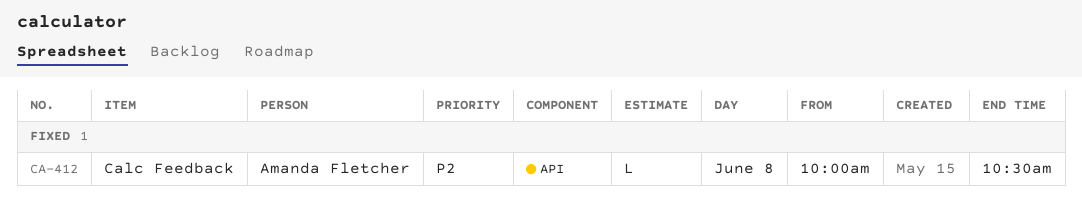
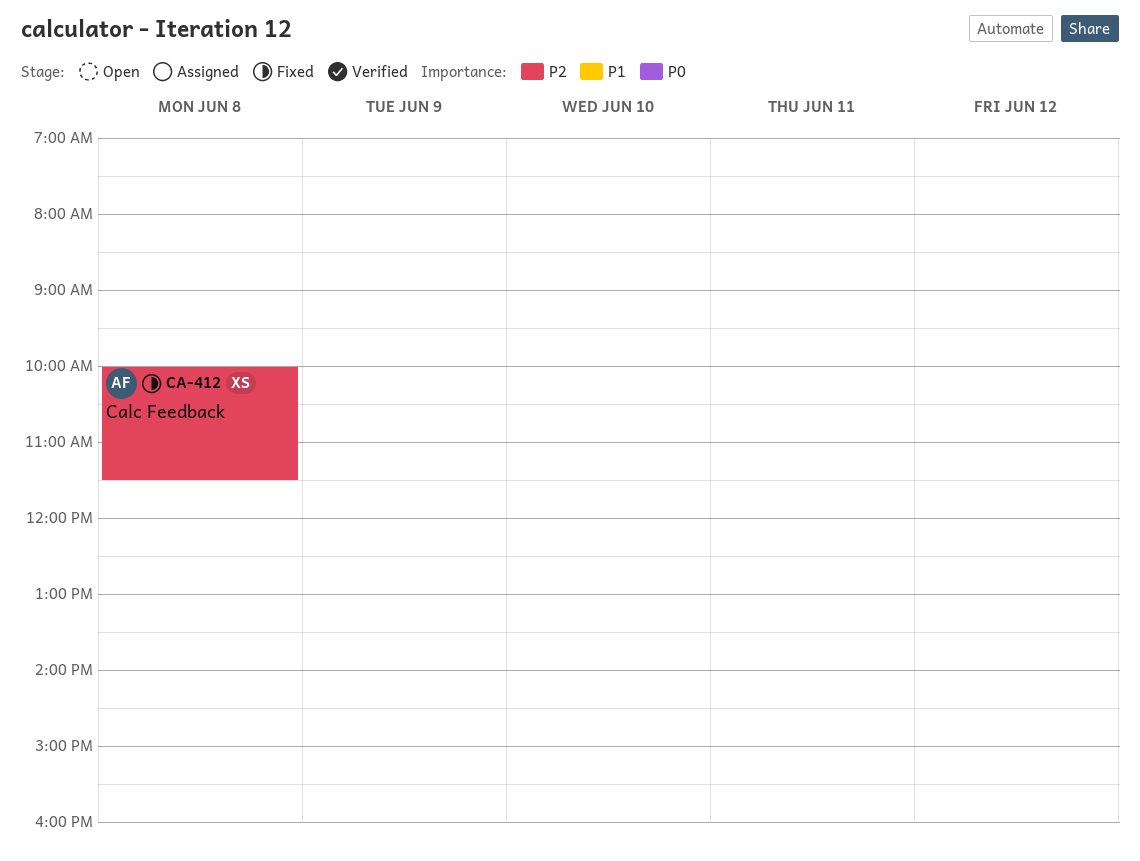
CA-412, estimate: L -> XS
CA-412, ends: 10:30 -> 11:30

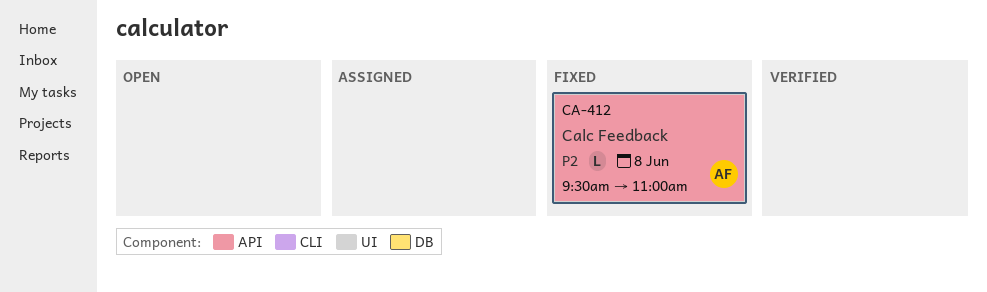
CA-412, estimate: XS -> L
CA-412, begins: 10:00 -> 09:30
CA-412, ends: 11:30 -> 11:00

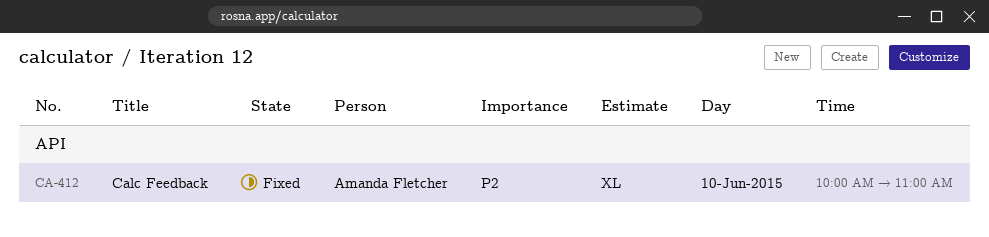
CA-412, estimate: L -> XL
CA-412, day: Jun 8 -> Jun 10
CA-412, begins: 09:30 -> 10:00

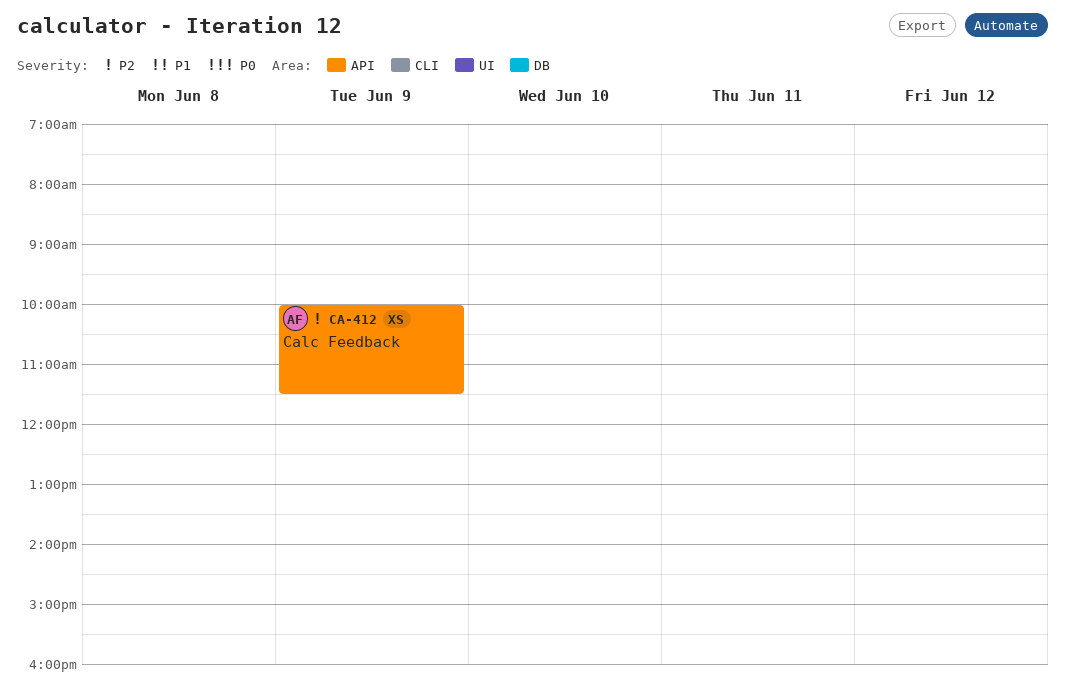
CA-412, estimate: XL -> XS
CA-412, day: Jun 10 -> Jun 9
CA-412, ends: 11:00 -> 11:30

